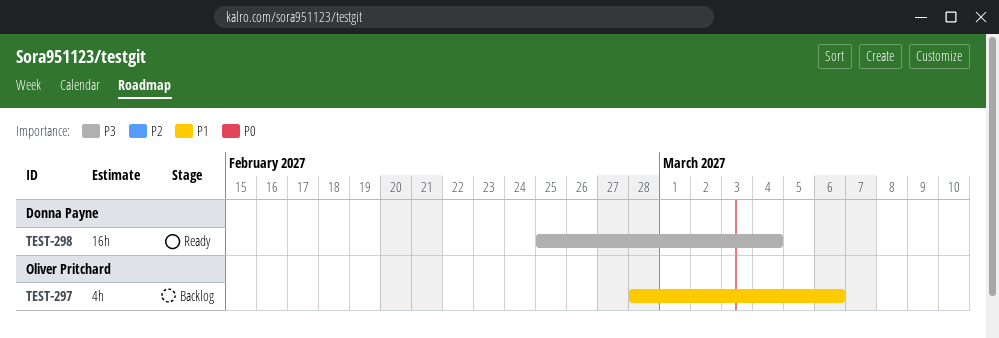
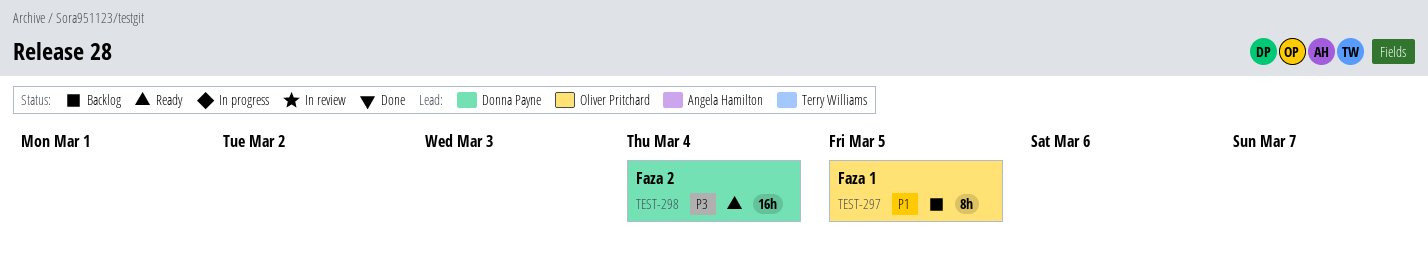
TEST-297, estimate: 4h -> 8h
TEST-297, due: Mar 6 -> Mar 5

